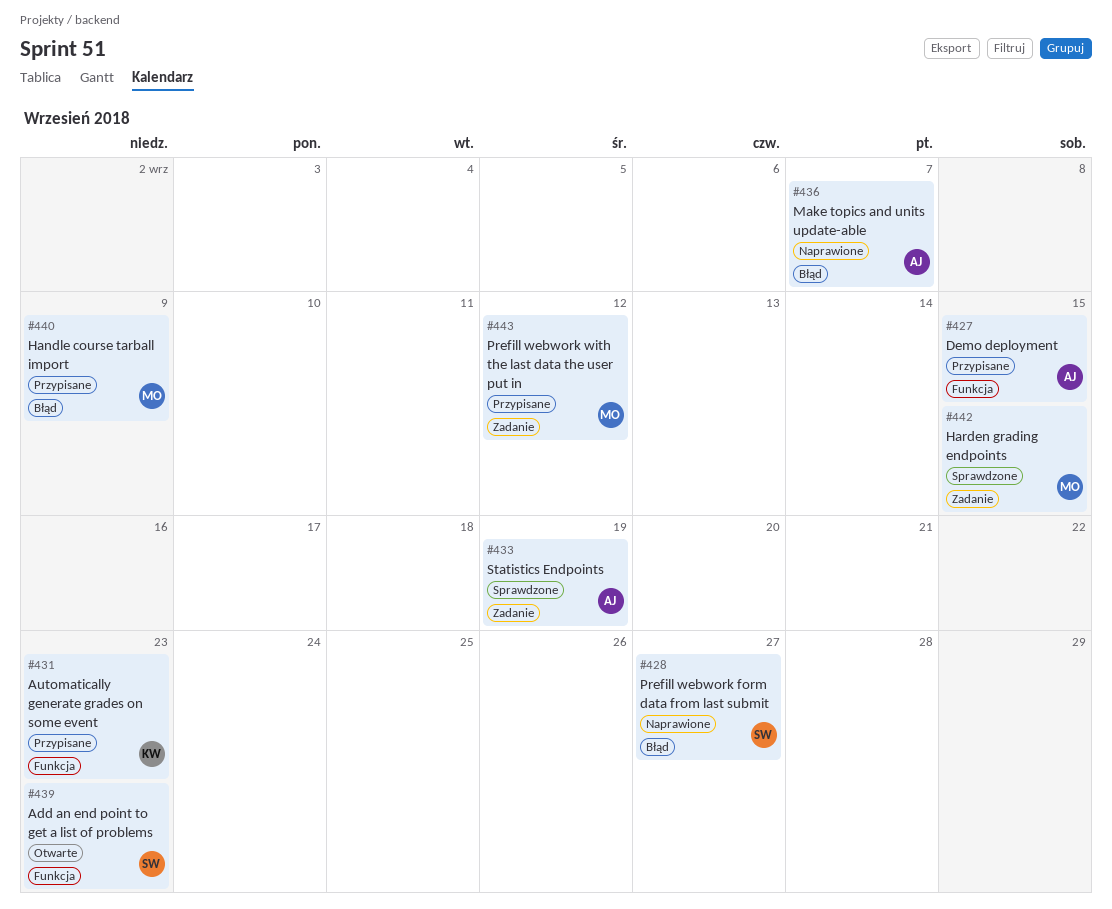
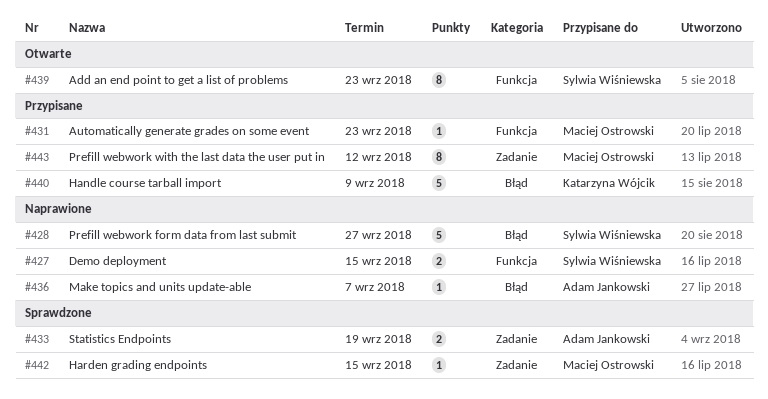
#427, status: Przypisane -> Naprawione
#427, owner: Adam Jankowski -> Sylwia Wiśniewska
#431, owner: Katarzyna Wójcik -> Maciej Ostrowski
#440, owner: Maciej Ostrowski -> Katarzyna Wójcik

